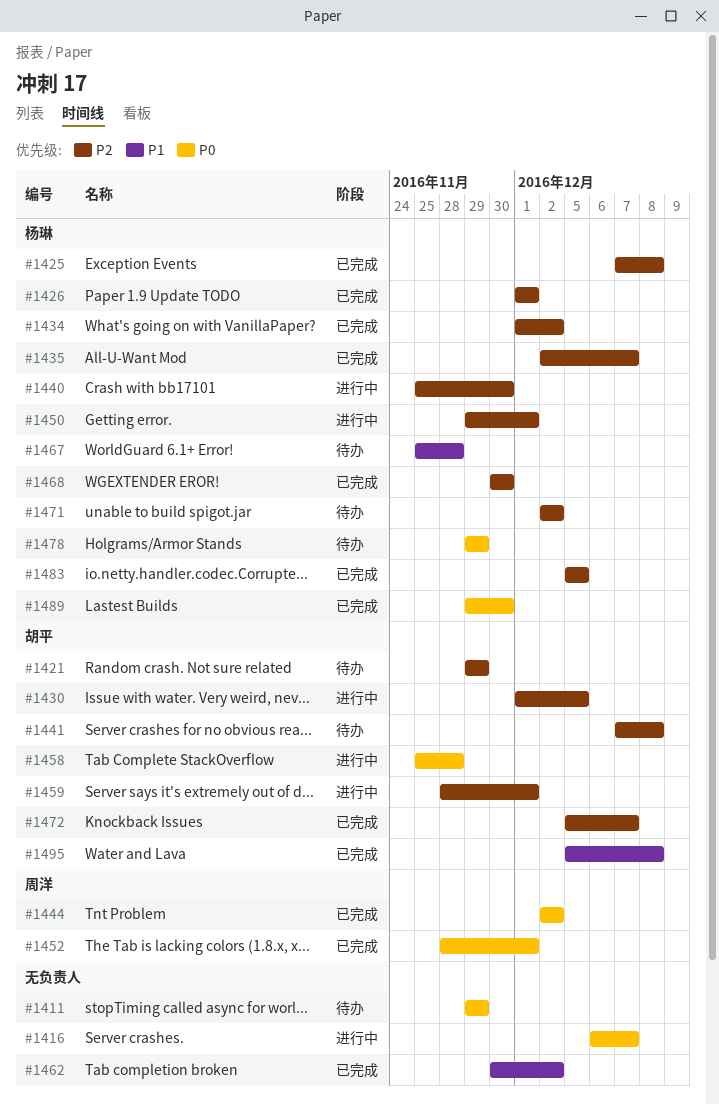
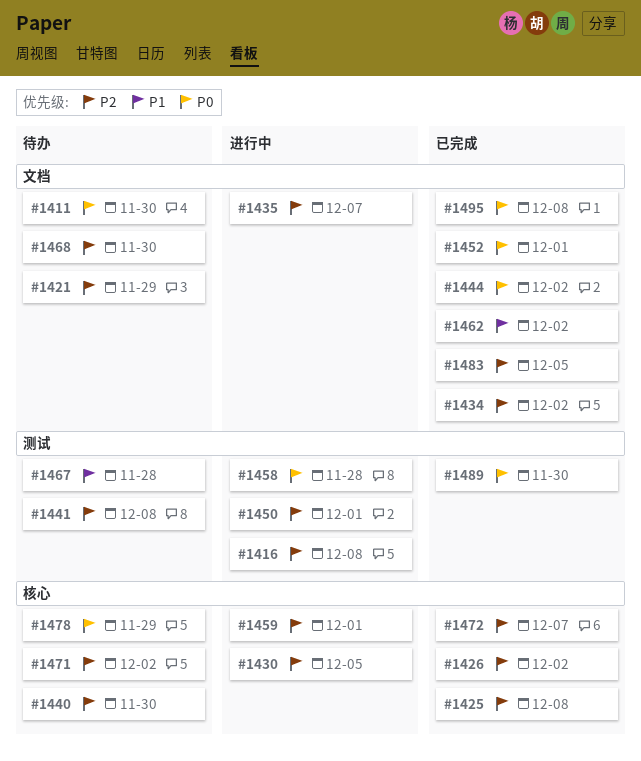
#1411, due: Nov 29 -> Nov 30
#1416, priority: P0 -> P2
#1416, due: Dec 7 -> Dec 8
#1426, due: Dec 1 -> Dec 2
#1435, status: 已完成 -> 进行中
#1440, status: 进行中 -> 待办
#1468, status: 已完成 -> 待办
#1495, priority: P1 -> P0

